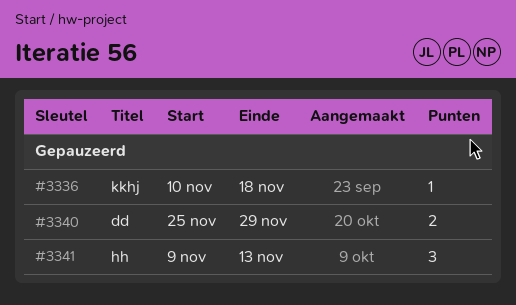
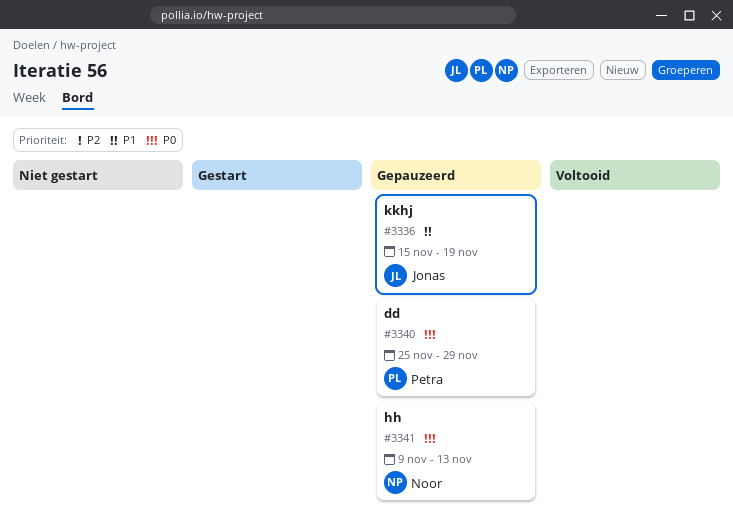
#3336, start: Nov 10 -> Nov 15
#3336, due: Nov 18 -> Nov 19

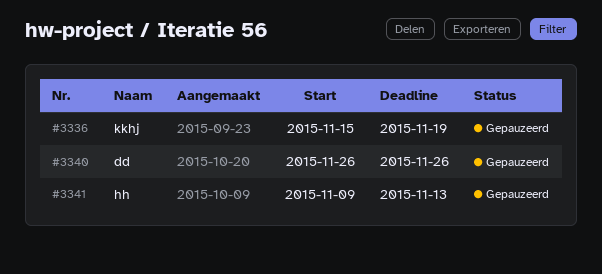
#3340, start: Nov 25 -> Nov 26
#3340, due: Nov 29 -> Nov 26

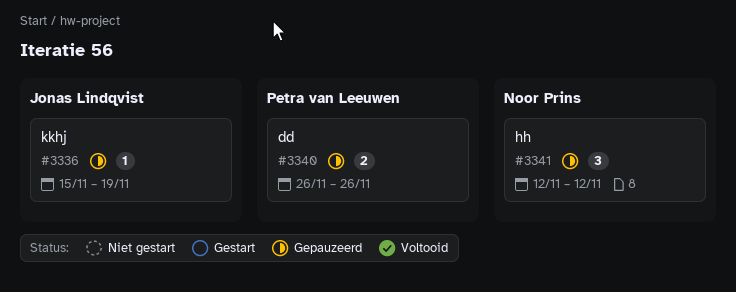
#3341, start: Nov 9 -> Nov 12
#3341, due: Nov 13 -> Nov 12

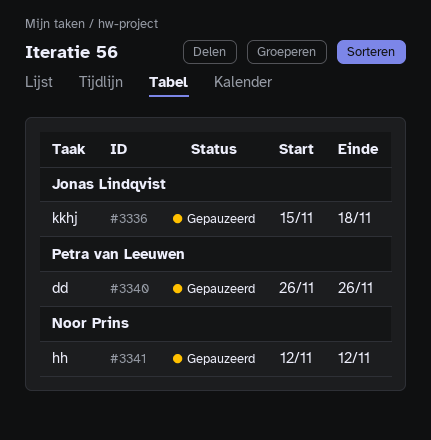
#3336, due: Nov 19 -> Nov 18

